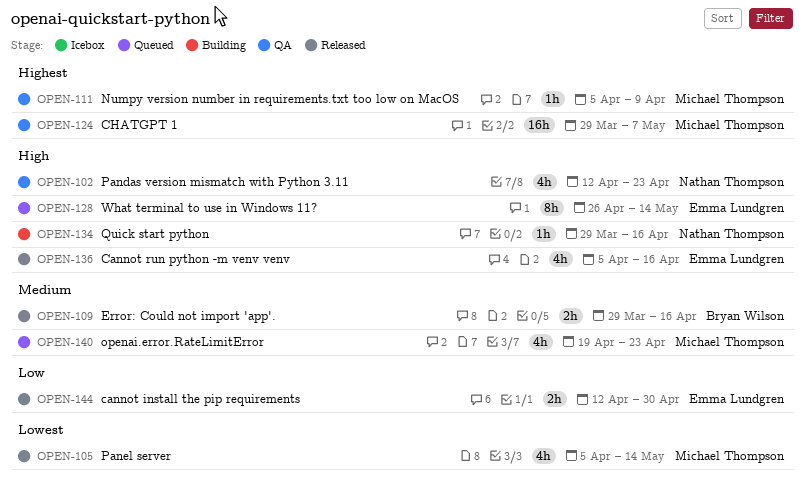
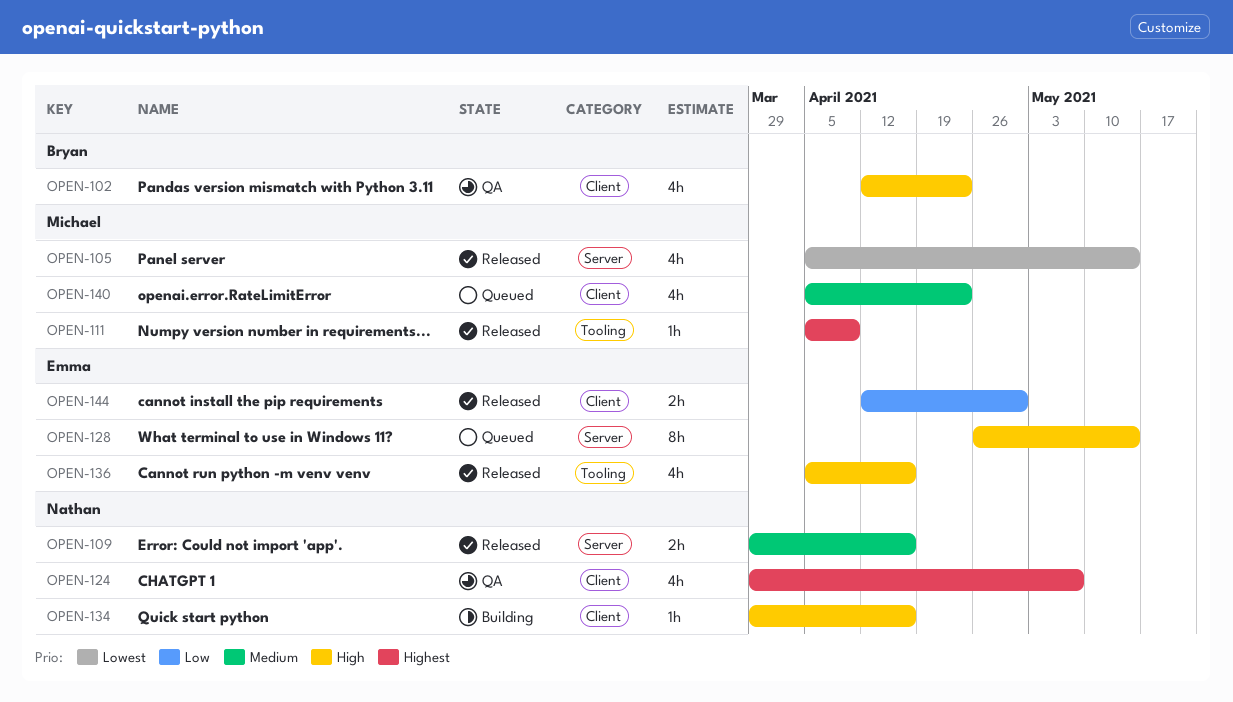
OPEN-102, owner: Nathan Thompson -> Bryan Wilson
OPEN-109, owner: Bryan Wilson -> Nathan Thompson
OPEN-111, status: QA -> Released
OPEN-124, owner: Michael Thompson -> Nathan Thompson
OPEN-124, estimate: 16h -> 4h
OPEN-140, start: Apr 19 -> Apr 5

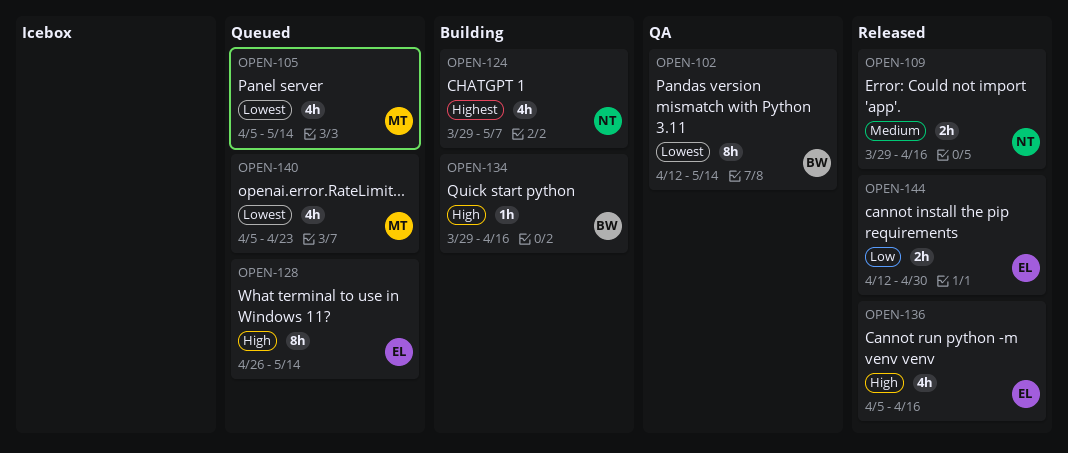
OPEN-102, priority: High -> Lowest
OPEN-102, estimate: 4h -> 8h
OPEN-102, due: Apr 23 -> May 14
OPEN-105, status: Released -> Queued
OPEN-111: present -> none
OPEN-124, status: QA -> Building
OPEN-134, owner: Nathan -> Bryan
OPEN-140, priority: Medium -> Lowest

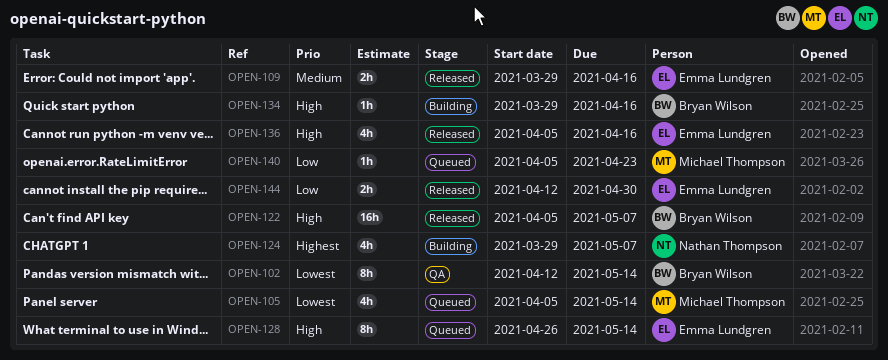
OPEN-109, owner: Nathan Thompson -> Emma Lundgren
OPEN-122: none -> present
OPEN-140, priority: Lowest -> Low
OPEN-140, estimate: 4h -> 1h

